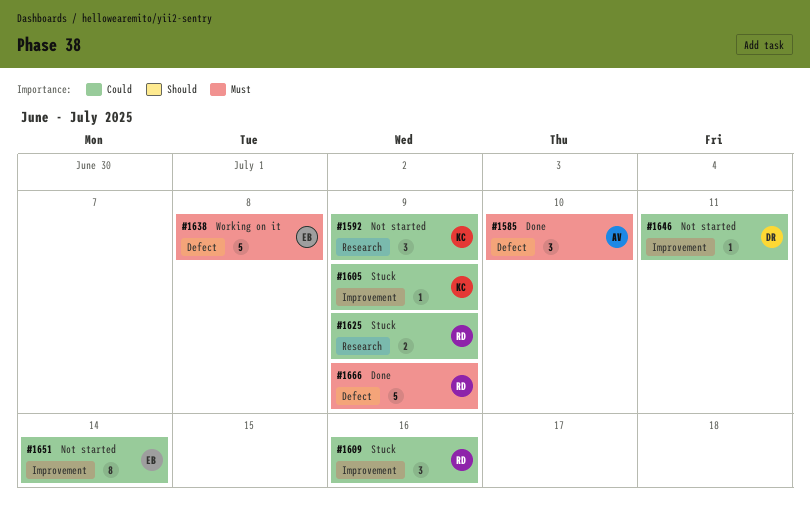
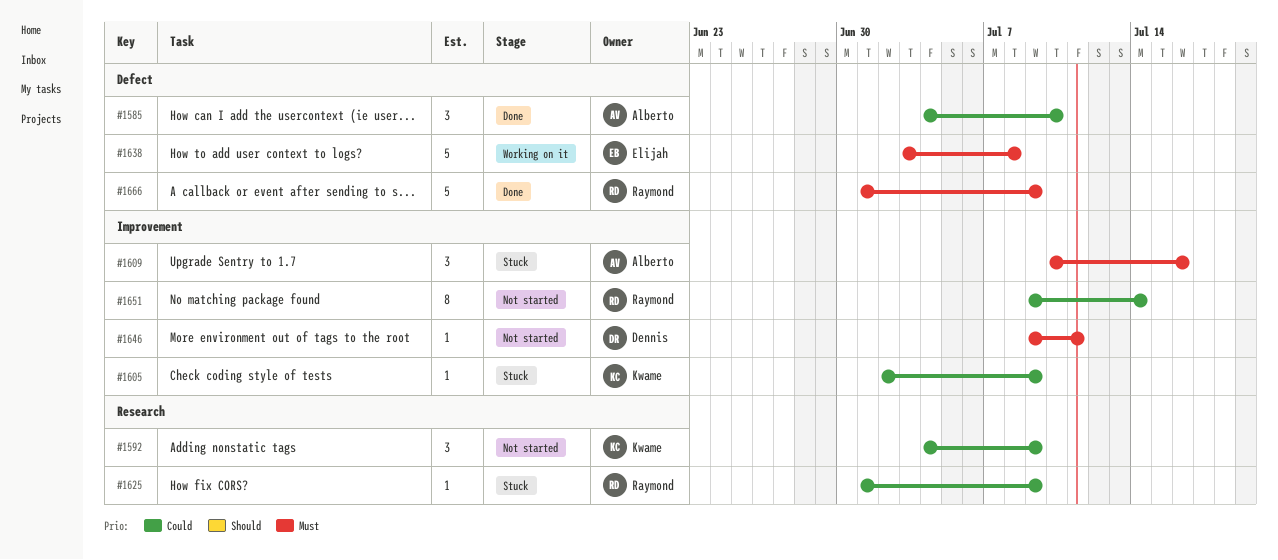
#1585, priority: Must -> Could
#1609, owner: Raymond -> Alberto
#1609, priority: Could -> Must
#1625, estimate: 2 -> 1
#1646, priority: Could -> Must
#1651, owner: Elijah -> Raymond

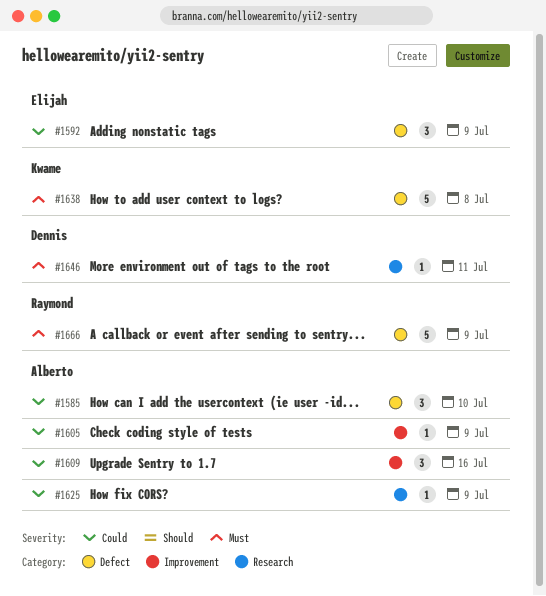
#1592, owner: Kwame -> Elijah
#1592, label: Research -> Defect
#1605, owner: Kwame -> Alberto
#1609, priority: Must -> Could
#1625, owner: Raymond -> Alberto
#1638, owner: Elijah -> Kwame
#1646, label: Improvement -> Research
#1651: present -> none

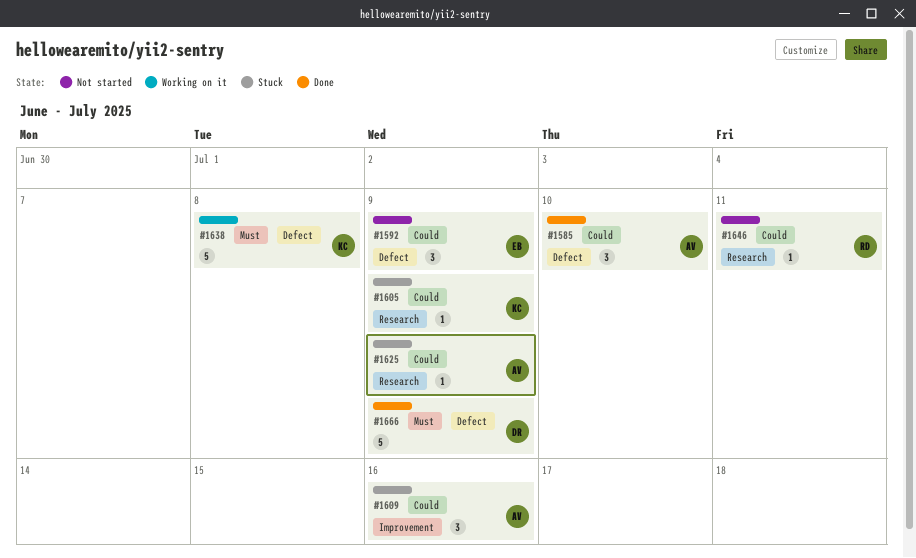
#1605, owner: Alberto -> Kwame
#1605, label: Improvement -> Research
#1646, owner: Dennis -> Raymond
#1646, priority: Must -> Could
#1666, owner: Raymond -> Dennis

